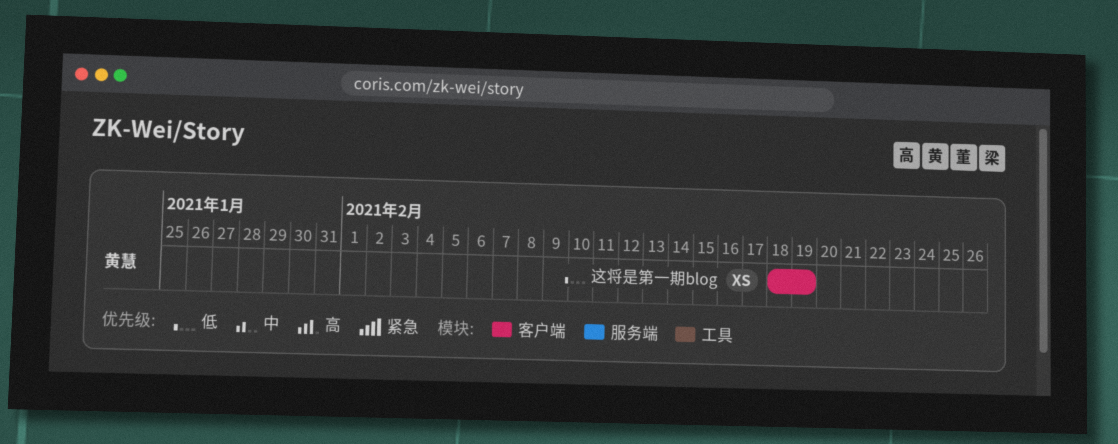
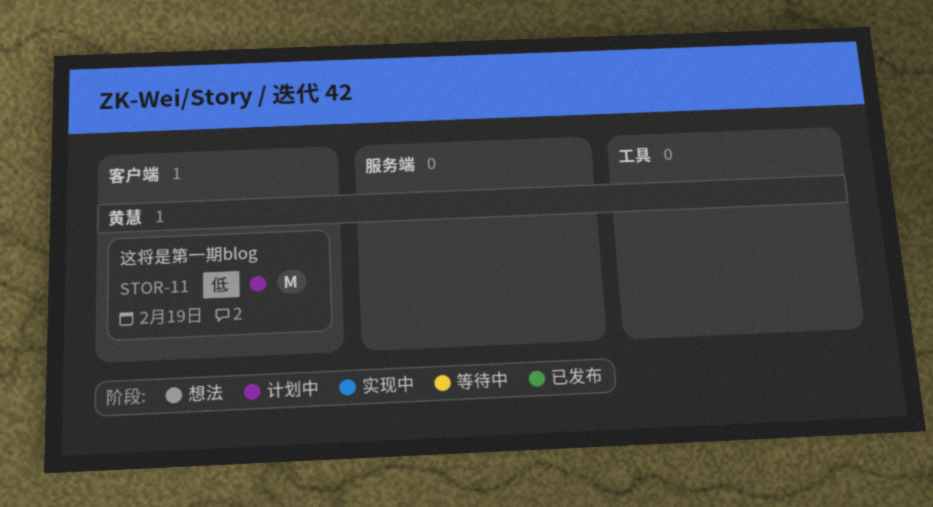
这将是第一期blog, estimate: XS -> M

